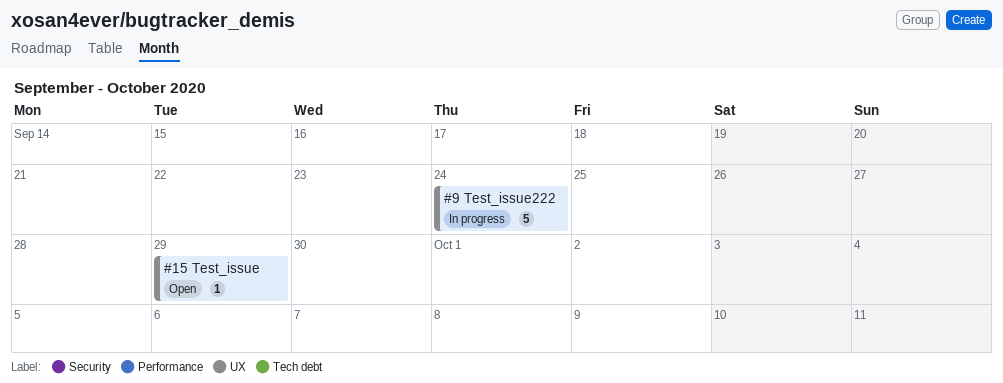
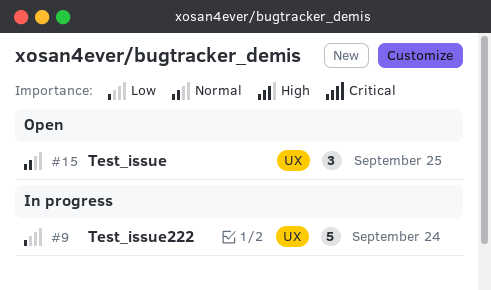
#15, estimate: 1 -> 3
#15, due: Sep 29 -> Sep 25

